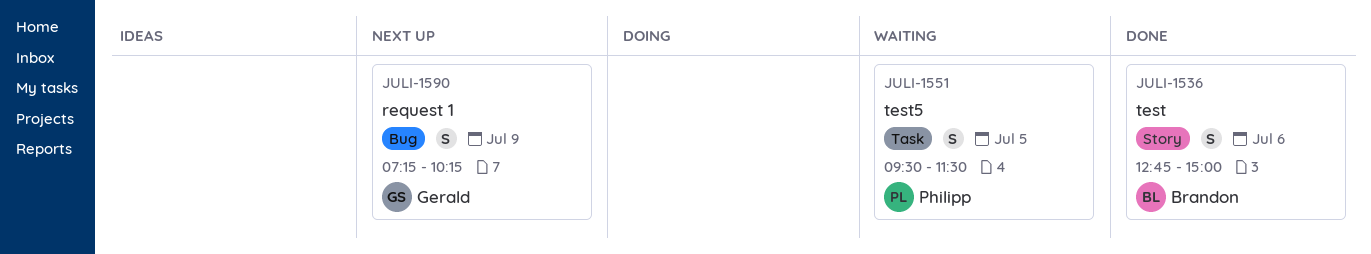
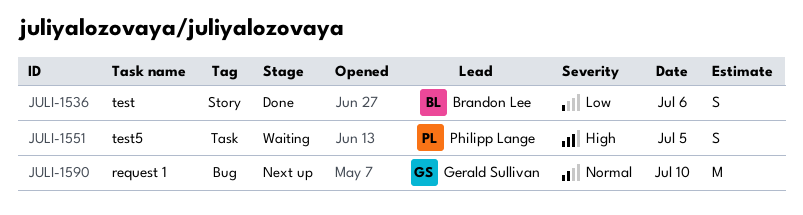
JULI-1590, estimate: S -> M
JULI-1590, day: Jul 9 -> Jul 10

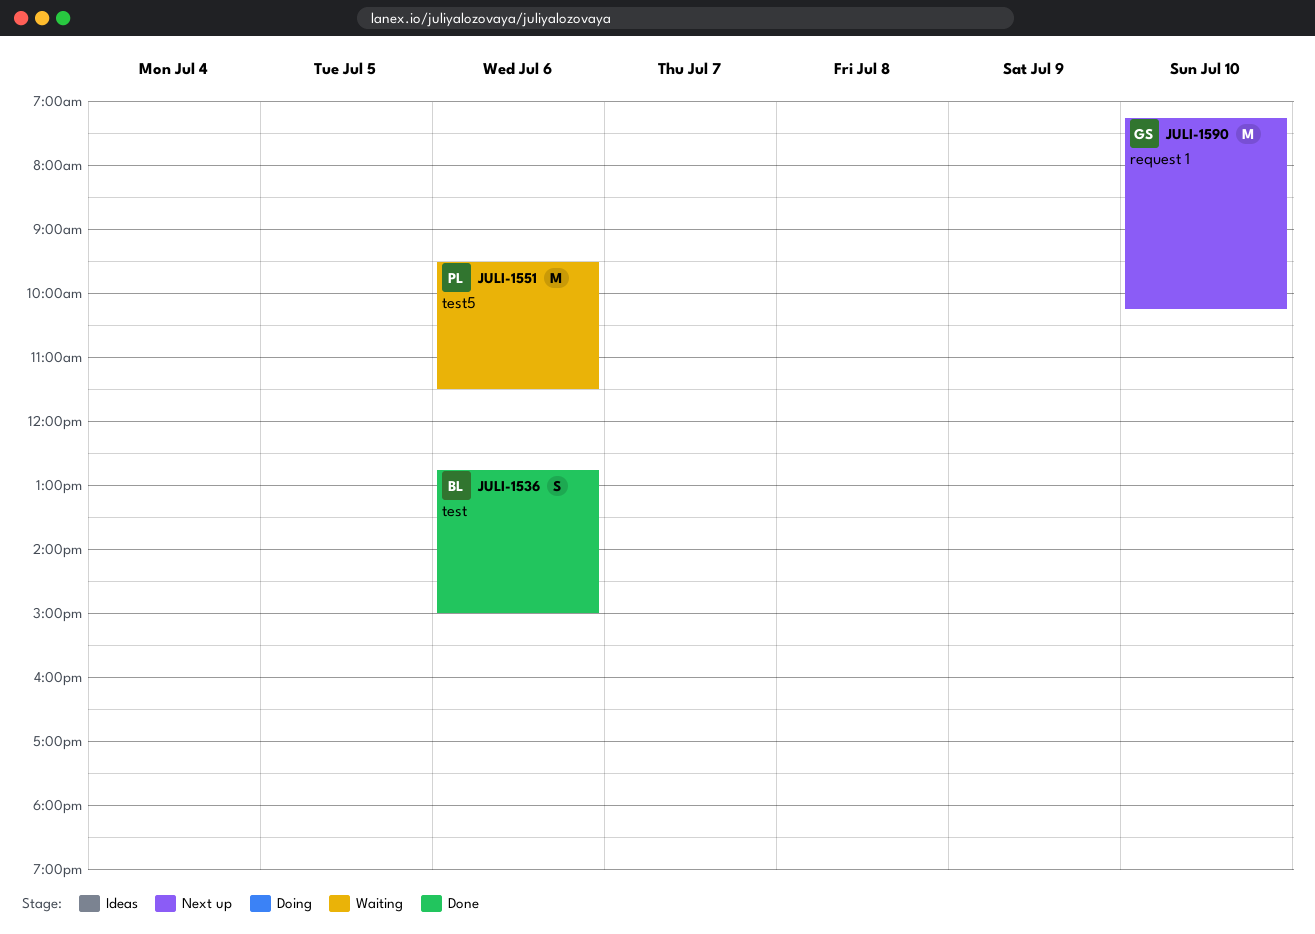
JULI-1551, estimate: S -> M
JULI-1551, day: Jul 5 -> Jul 6

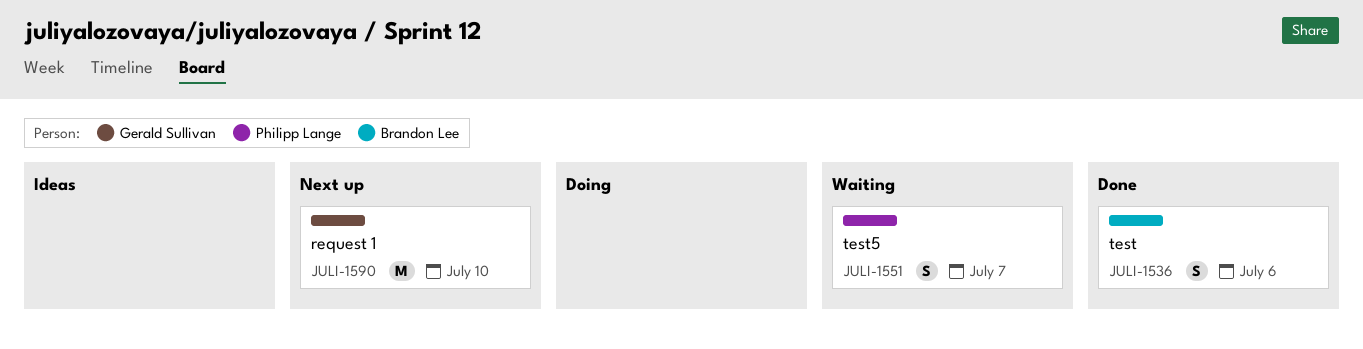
JULI-1551, estimate: M -> S
JULI-1551, day: Jul 6 -> Jul 7

